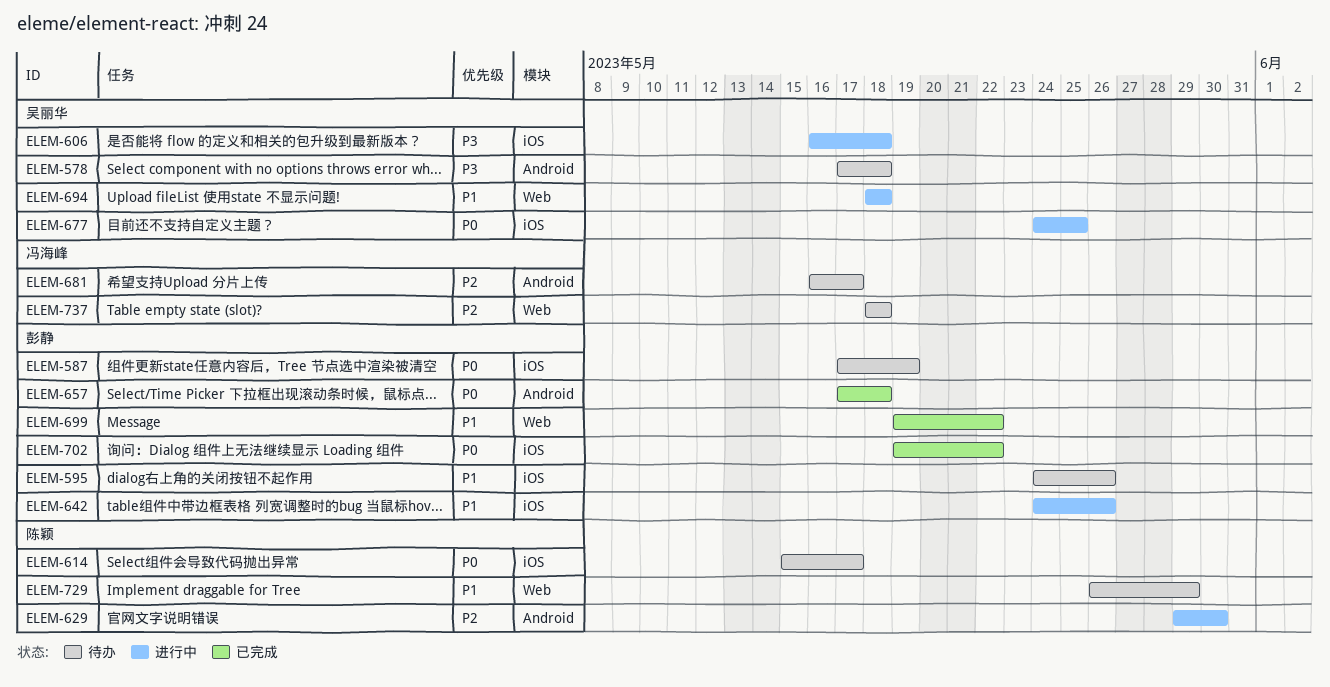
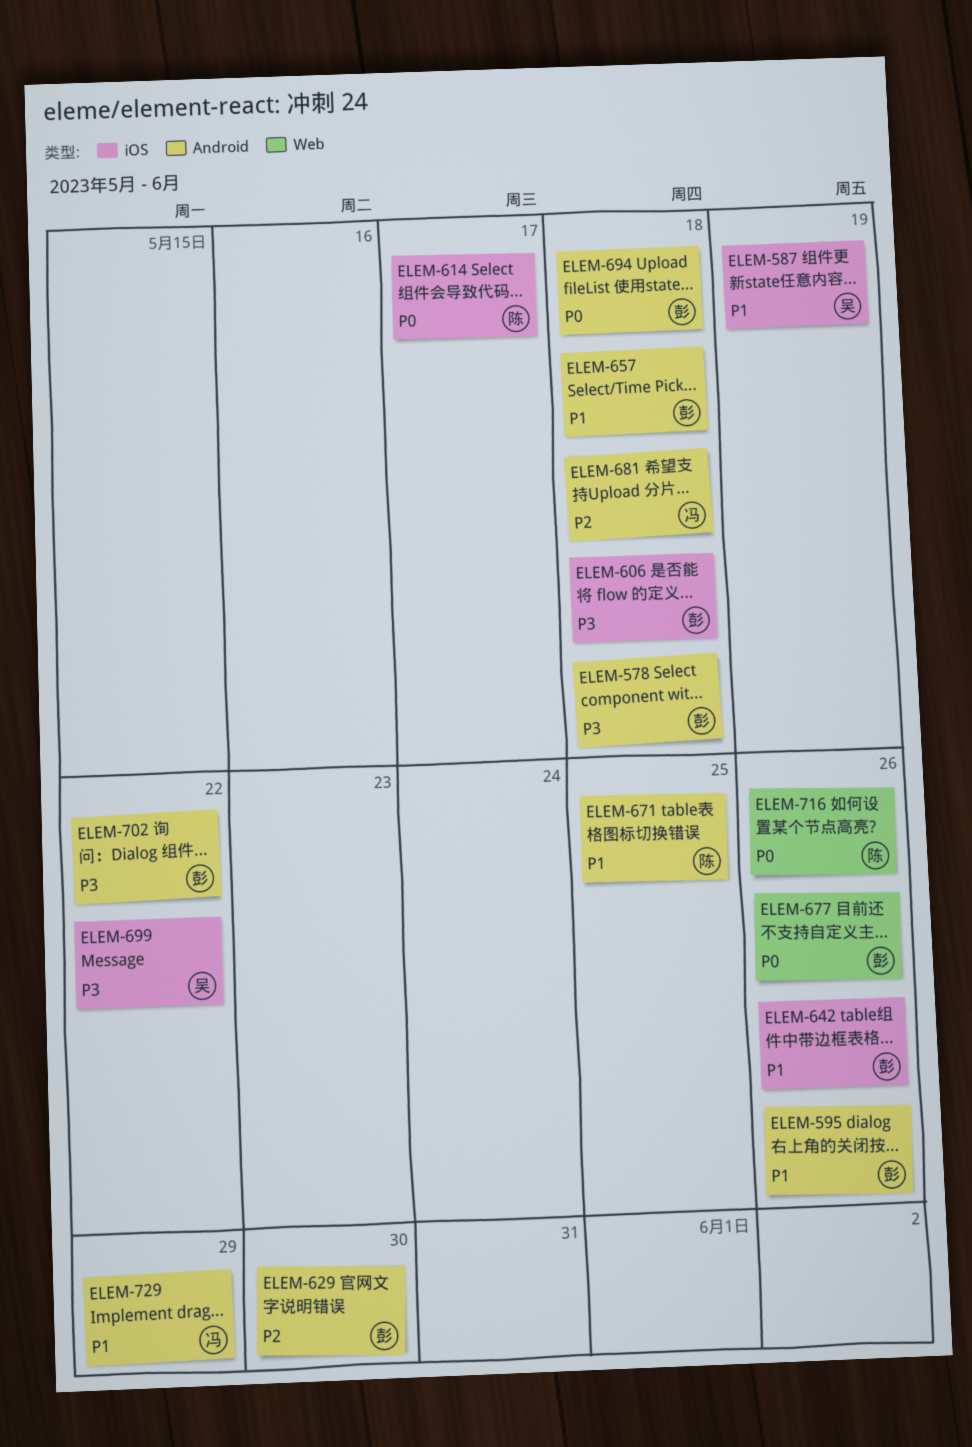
ELEM-578, owner: 吴丽华 -> 彭静
ELEM-587, owner: 彭静 -> 吴丽华
ELEM-587, priority: P0 -> P1
ELEM-595, label: iOS -> Android
ELEM-606, owner: 吴丽华 -> 彭静
ELEM-629, owner: 陈颖 -> 彭静
ELEM-657, priority: P0 -> P1
ELEM-671: none -> present
ELEM-677, owner: 吴丽华 -> 彭静
ELEM-677, label: iOS -> Web
ELEM-677, due: May 25 -> May 26
ELEM-681, due: May 17 -> May 18
ELEM-694, owner: 吴丽华 -> 彭静
ELEM-694, priority: P1 -> P0
ELEM-694, label: Web -> Android
ELEM-699, owner: 彭静 -> 吴丽华
ELEM-699, priority: P1 -> P3
ELEM-699, label: Web -> iOS
ELEM-702, priority: P0 -> P3
ELEM-702, label: iOS -> Android
ELEM-716: none -> present
ELEM-729, owner: 陈颖 -> 冯海峰
ELEM-729, label: Web -> Android
ELEM-737: present -> none

